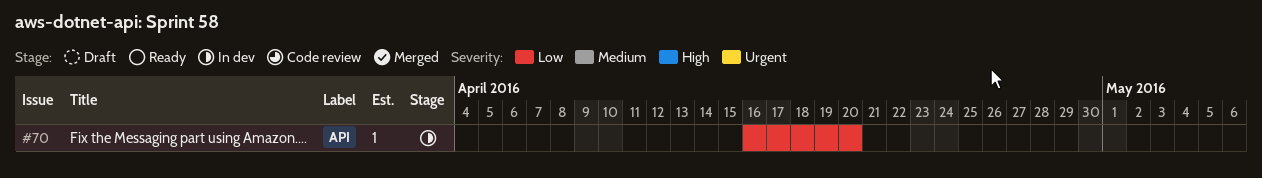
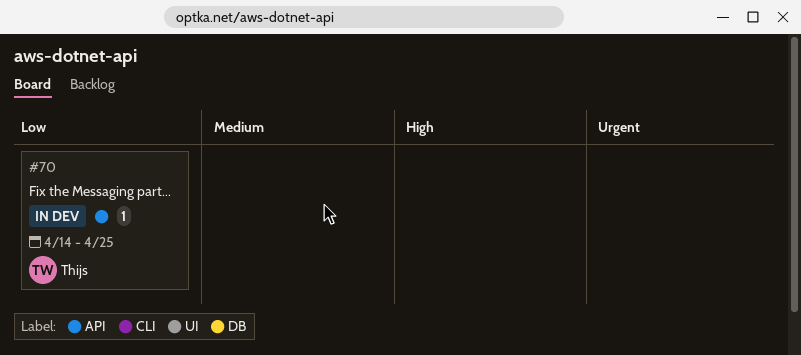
#70, start: Apr 16 -> Apr 14
#70, due: Apr 20 -> Apr 25

